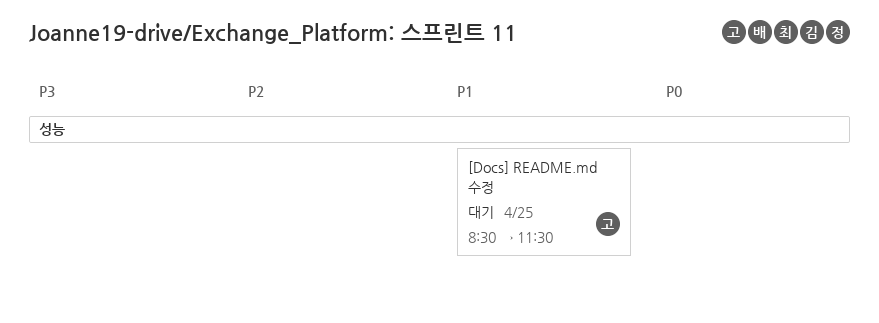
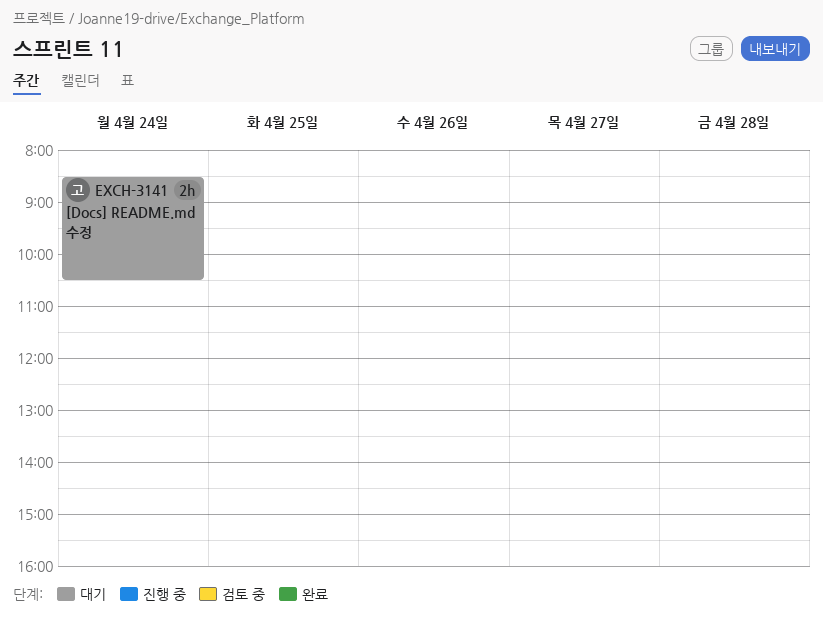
[Docs] README.md 수정, day: Apr 25 -> Apr 24
[Docs] README.md 수정, ends: 11:30 -> 10:30

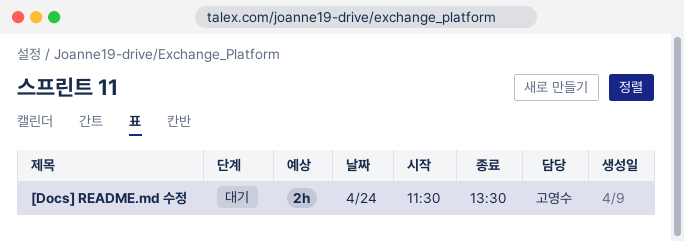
[Docs] README.md 수정, begins: 08:30 -> 11:30
[Docs] README.md 수정, ends: 10:30 -> 13:30

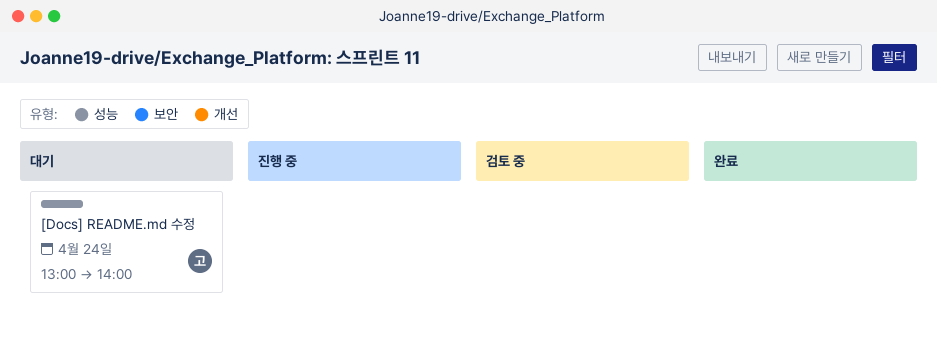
[Docs] README.md 수정, begins: 11:30 -> 13:00
[Docs] README.md 수정, ends: 13:30 -> 14:00

